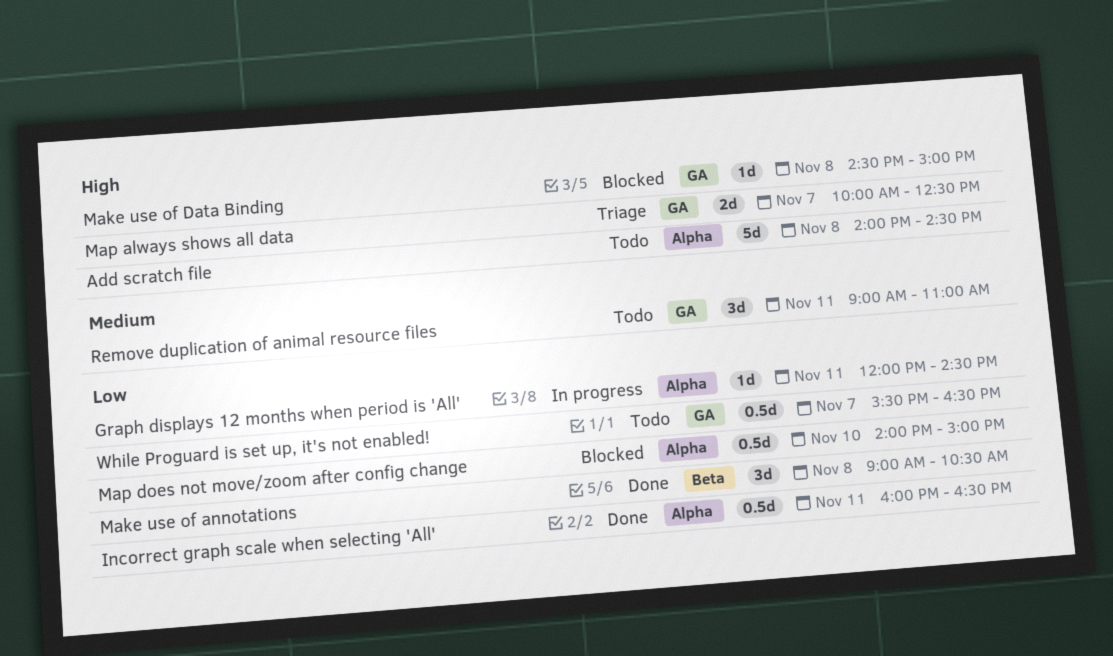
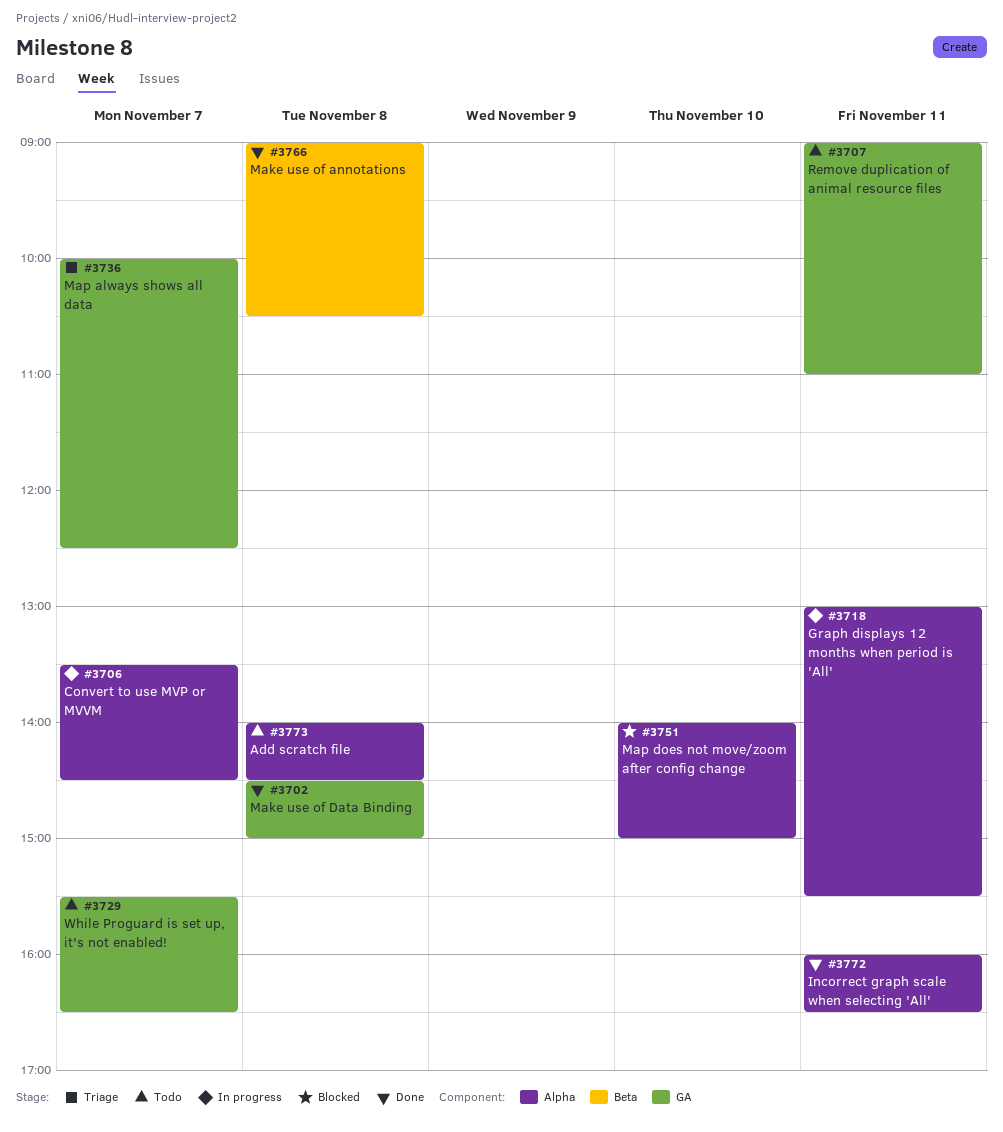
Convert to use MVP or MVVM: none -> present
Graph displays 12 months when period is 'All', begins: 12:00 -> 13:00
Graph displays 12 months when period is 'All', ends: 14:30 -> 15:30
Make use of Data Binding, status: Blocked -> Done

